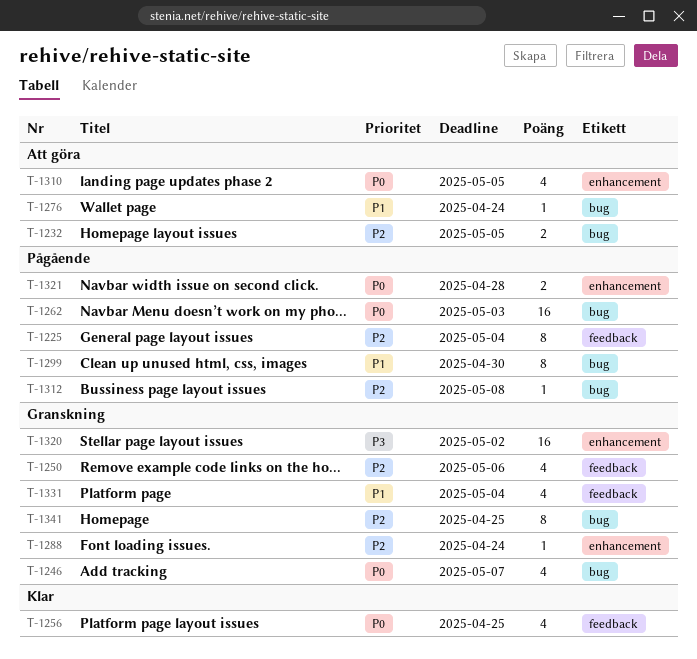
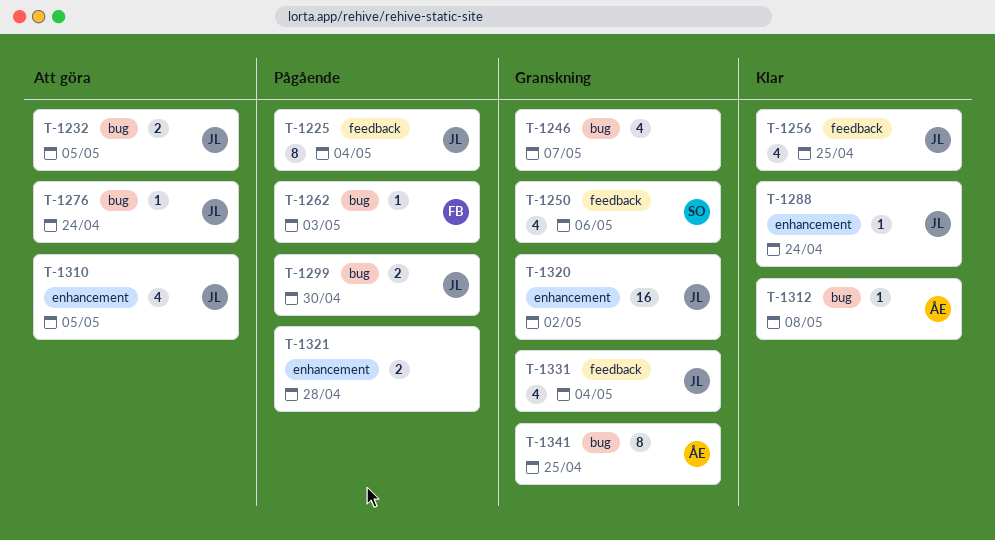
T-1262, estimate: 16 -> 1
T-1288, status: Granskning -> Klar
T-1299, estimate: 8 -> 2
T-1312, status: Pågående -> Klar

